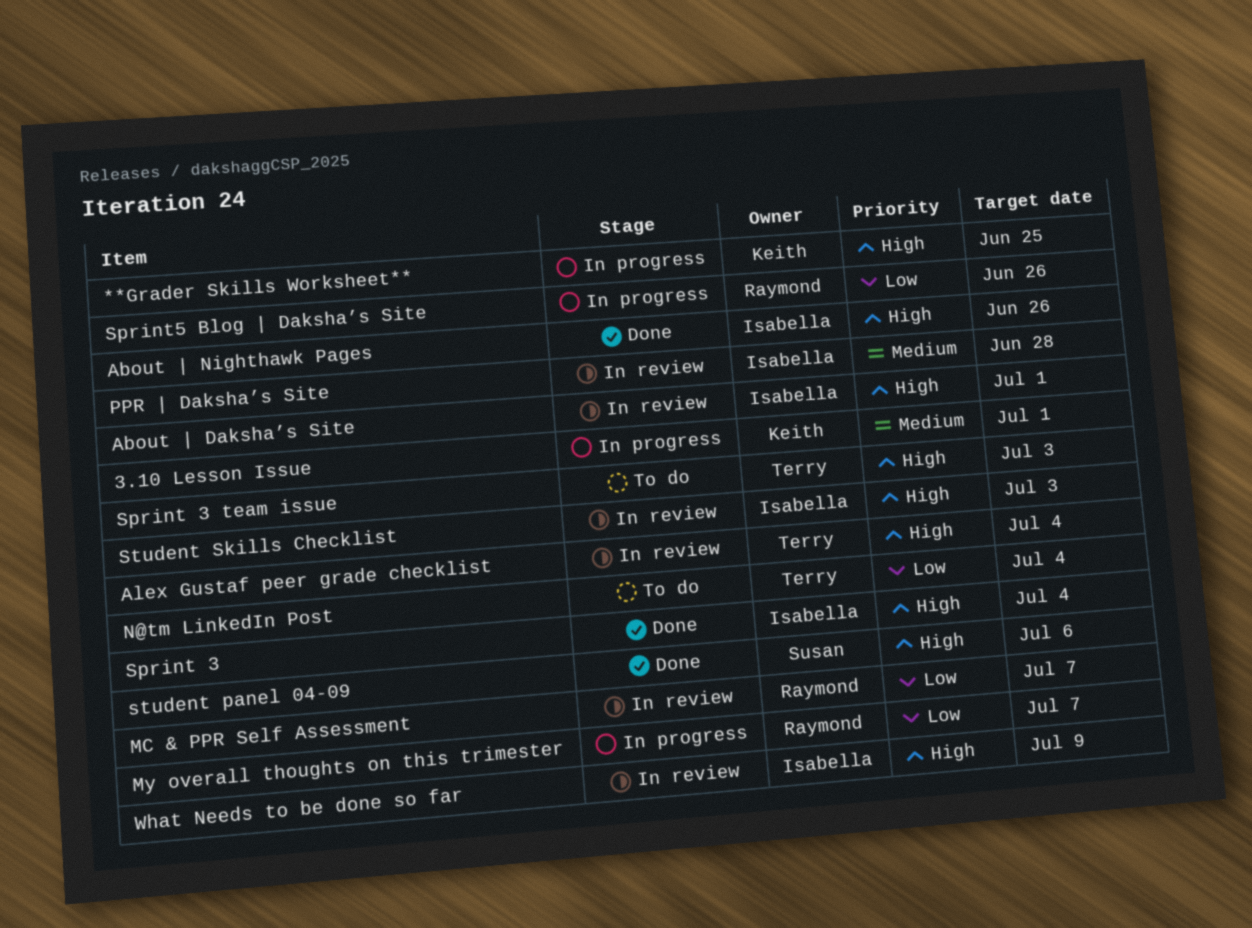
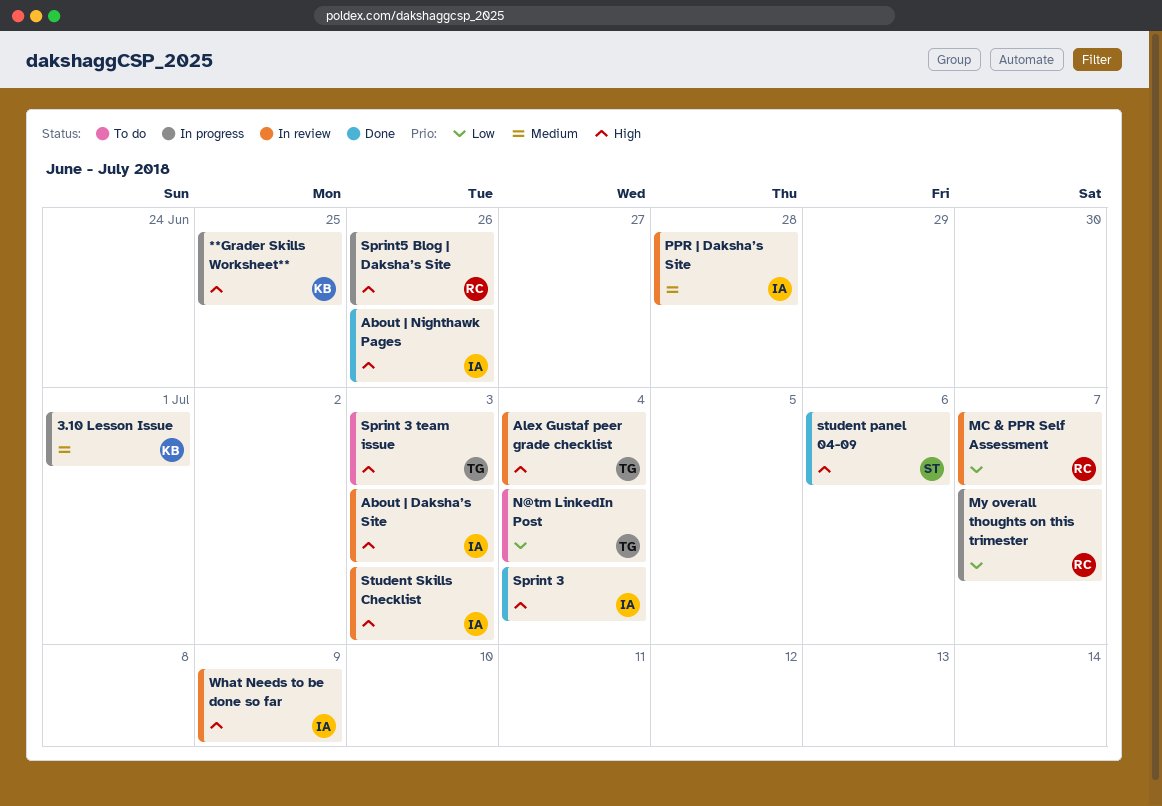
About | Daksha’s Site, due: Jul 1 -> Jul 3
Sprint5 Blog | Daksha’s Site, priority: Low -> High

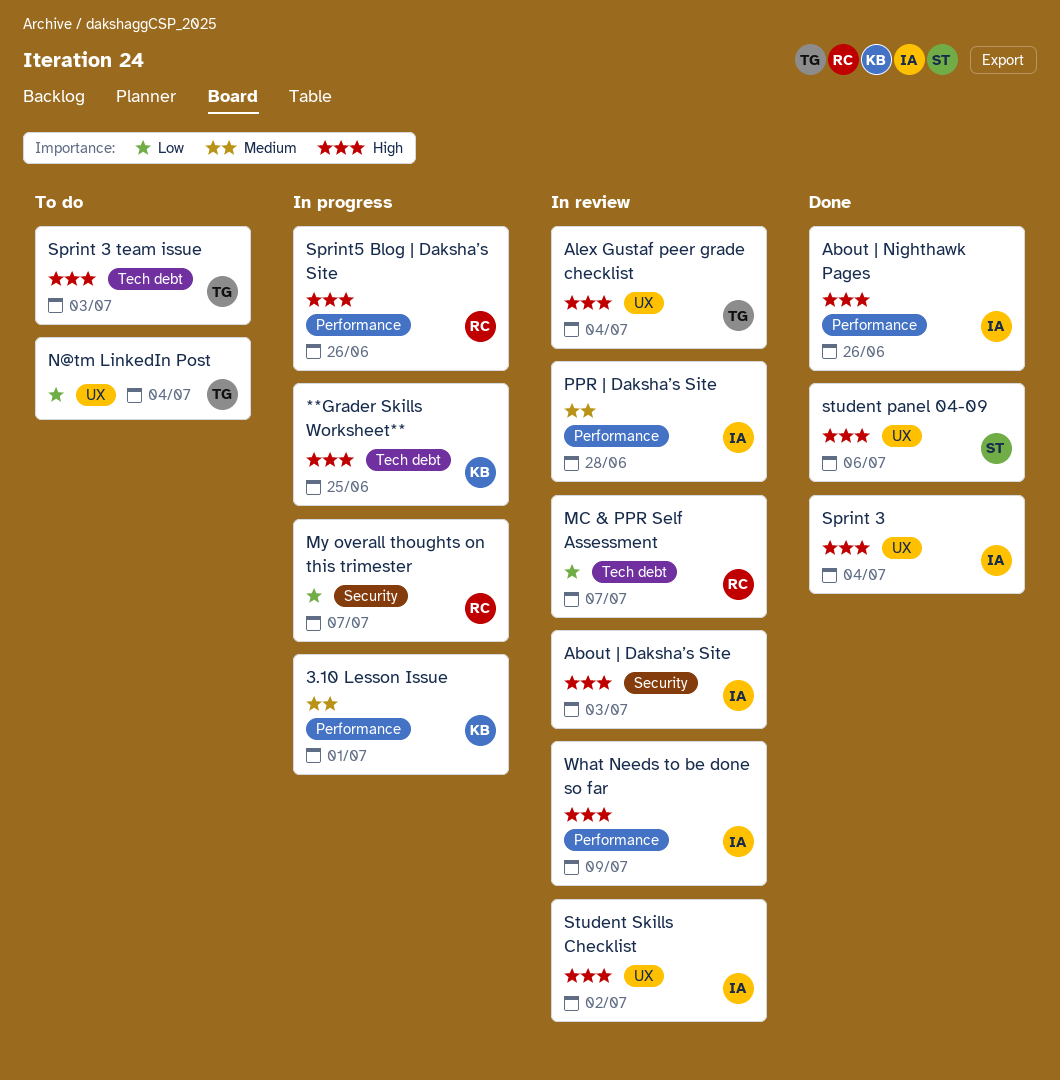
Student Skills Checklist, due: Jul 3 -> Jul 2

